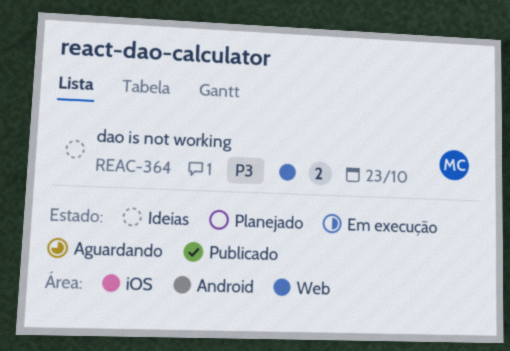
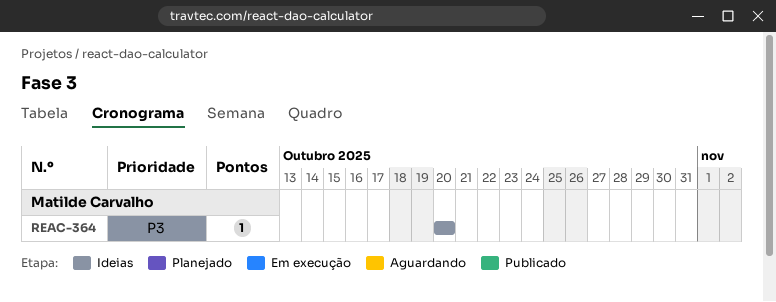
REAC-364, estimate: 2 -> 1
REAC-364, due: Oct 23 -> Oct 20

